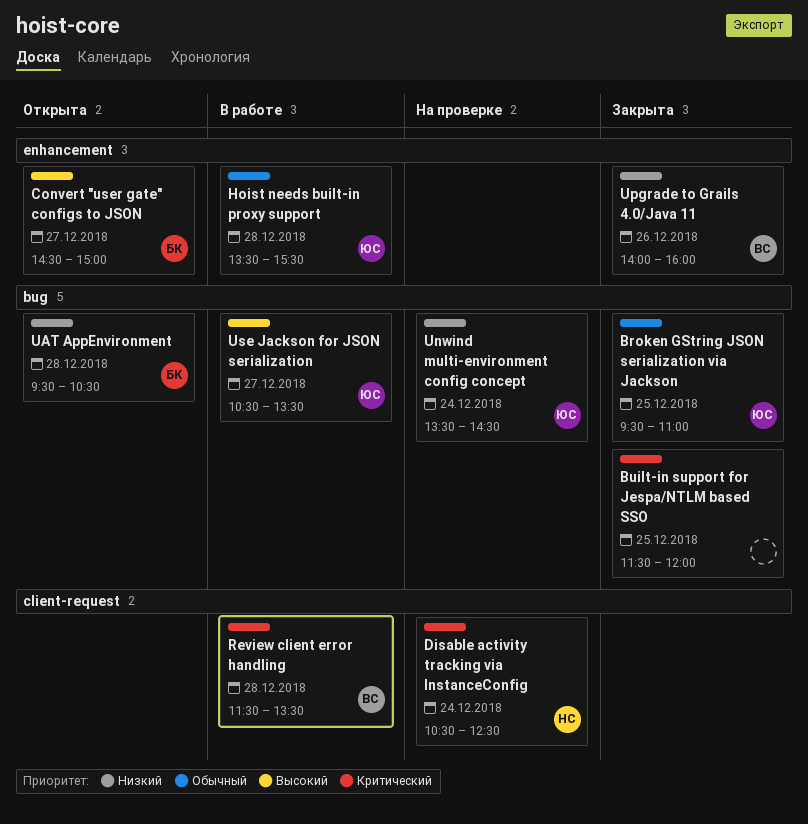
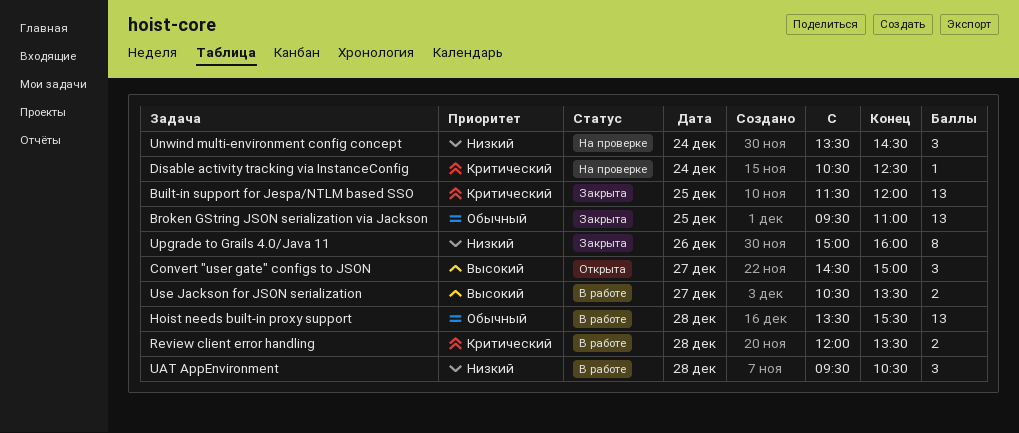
Review client error handling, begins: 11:30 -> 12:00
UAT AppEnvironment, status: Открыта -> В работе
Upgrade to Grails 4.0/Java 11, begins: 14:00 -> 15:00

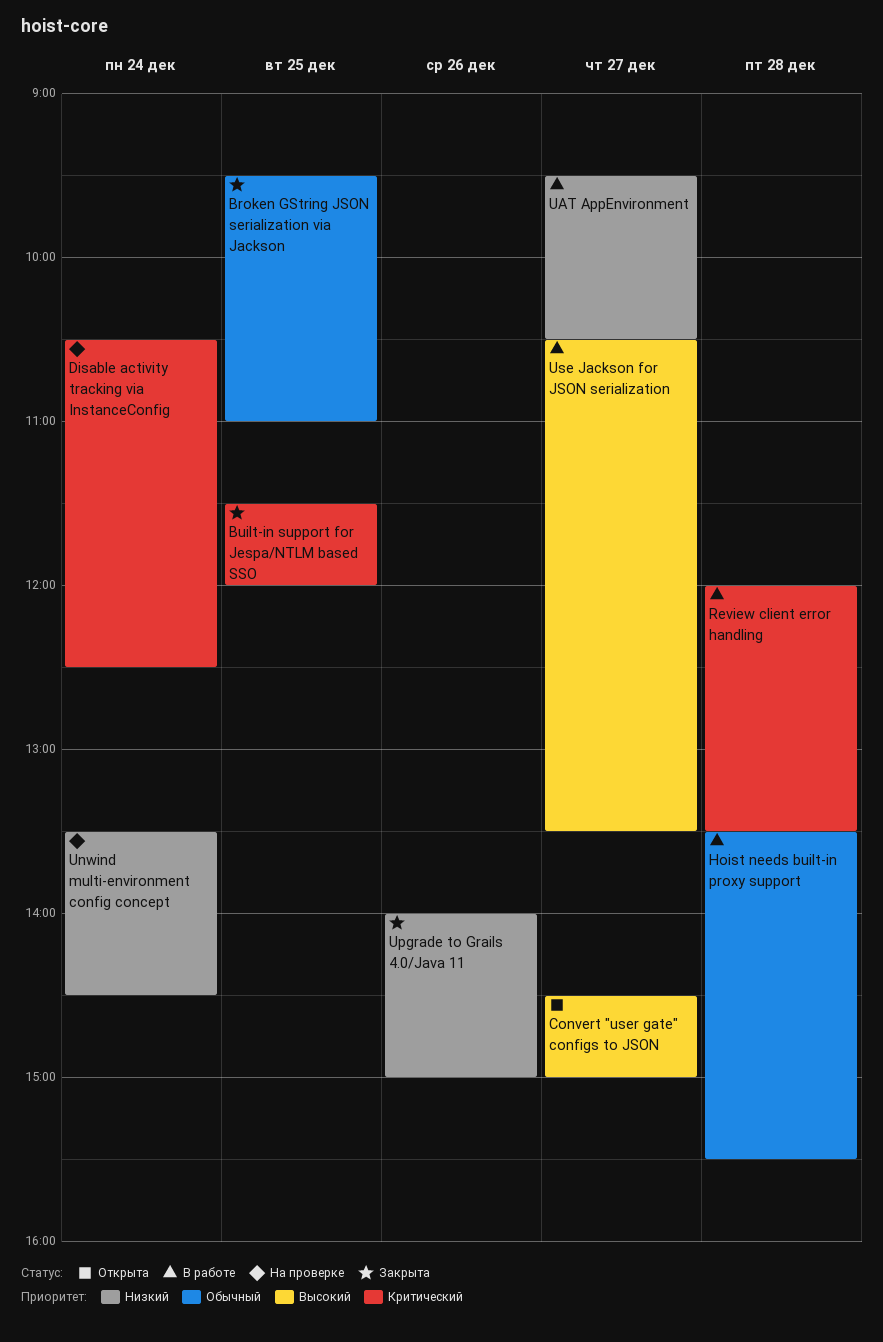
UAT AppEnvironment, day: Dec 28 -> Dec 27
Upgrade to Grails 4.0/Java 11, begins: 15:00 -> 14:00
Upgrade to Grails 4.0/Java 11, ends: 16:00 -> 15:00

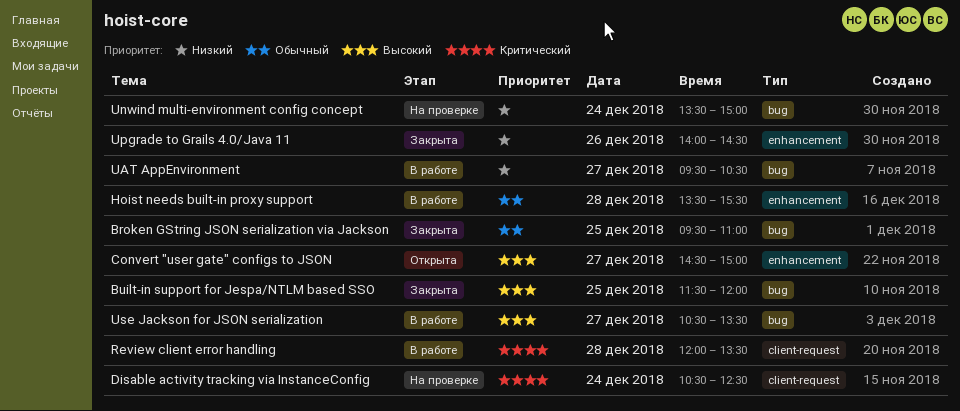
Built-in support for Jespa/NTLM based SSO, priority: Критический -> Высокий
Unwind multi-environment config concept, ends: 14:30 -> 15:00
Upgrade to Grails 4.0/Java 11, ends: 15:00 -> 14:30

